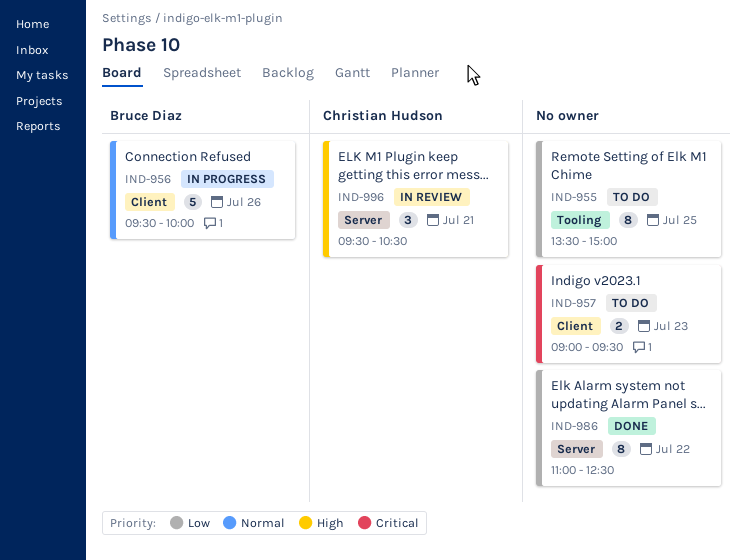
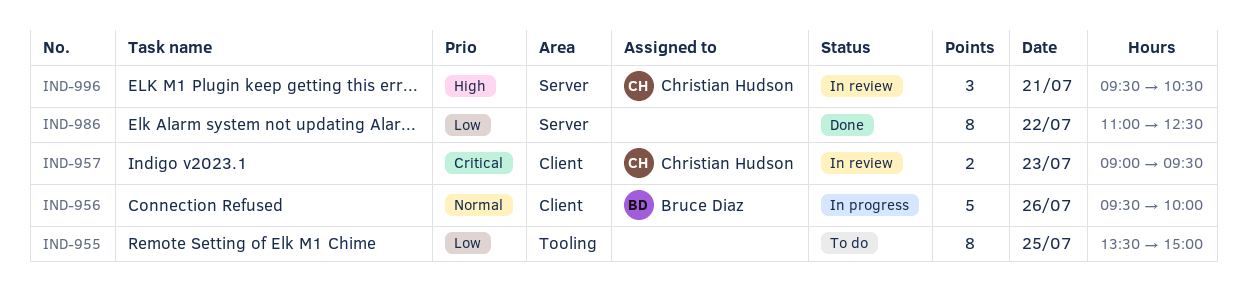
IND-957, status: To do -> In review
IND-957, owner: none -> Christian Hudson

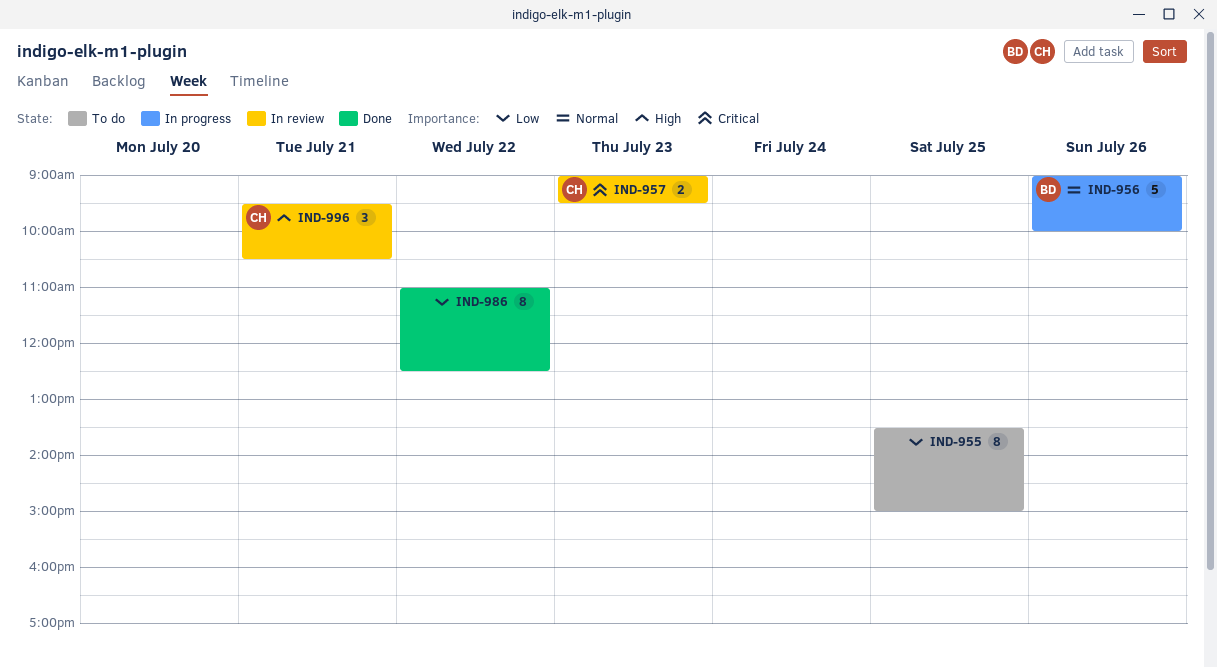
IND-956, begins: 09:30 -> 09:00

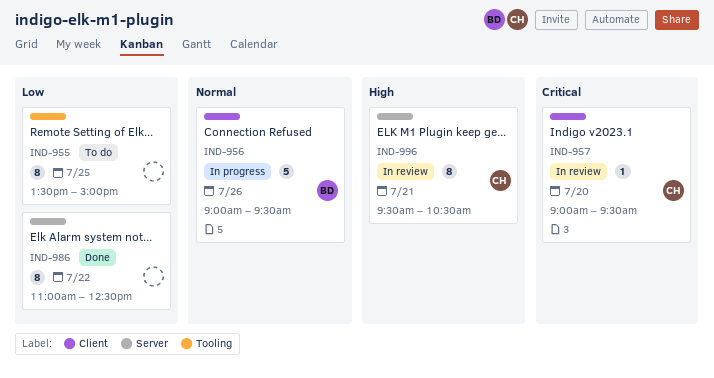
IND-956, ends: 10:00 -> 09:30
IND-957, estimate: 2 -> 1
IND-957, day: Jul 23 -> Jul 20
IND-996, estimate: 3 -> 8

